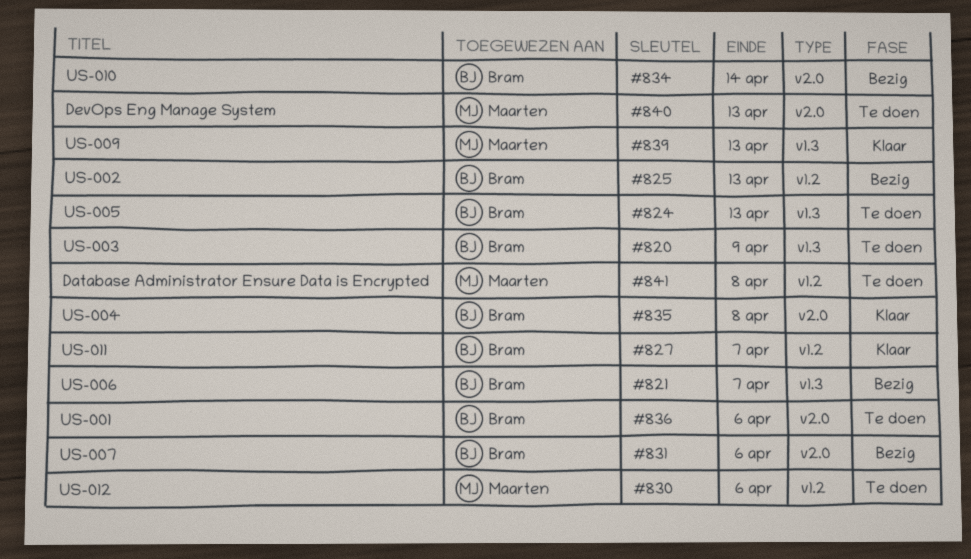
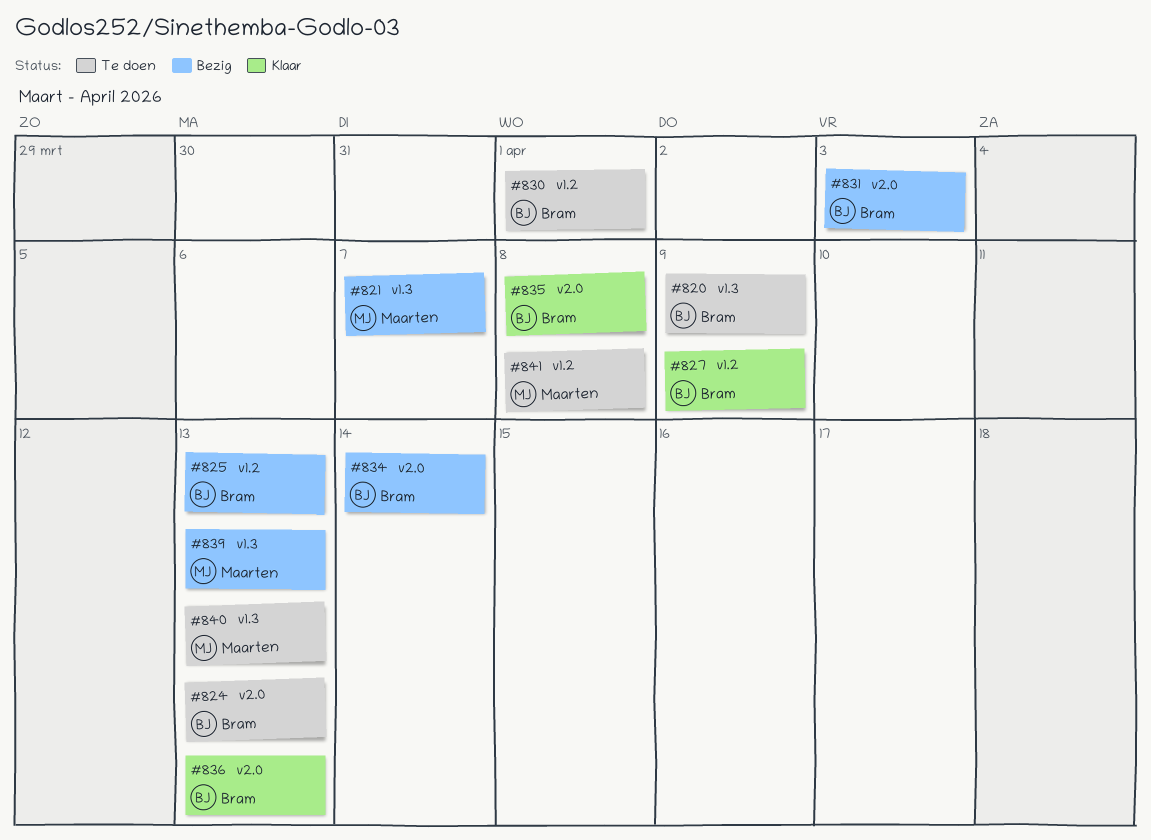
#821, owner: Bram -> Maarten
#824, label: v1.3 -> v2.0
#827, due: Apr 7 -> Apr 9
#830, owner: Maarten -> Bram
#830, due: Apr 6 -> Apr 1
#831, due: Apr 6 -> Apr 3
#836, status: Te doen -> Klaar
#836, due: Apr 6 -> Apr 13
#839, status: Klaar -> Bezig
#840, label: v2.0 -> v1.3

